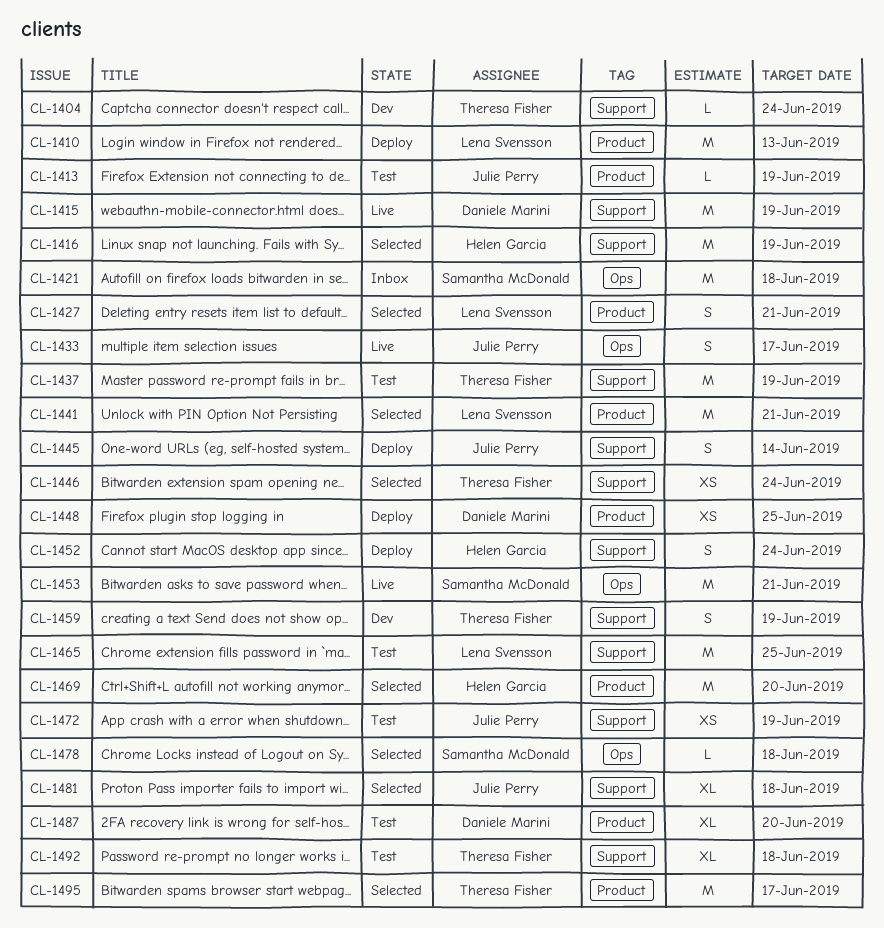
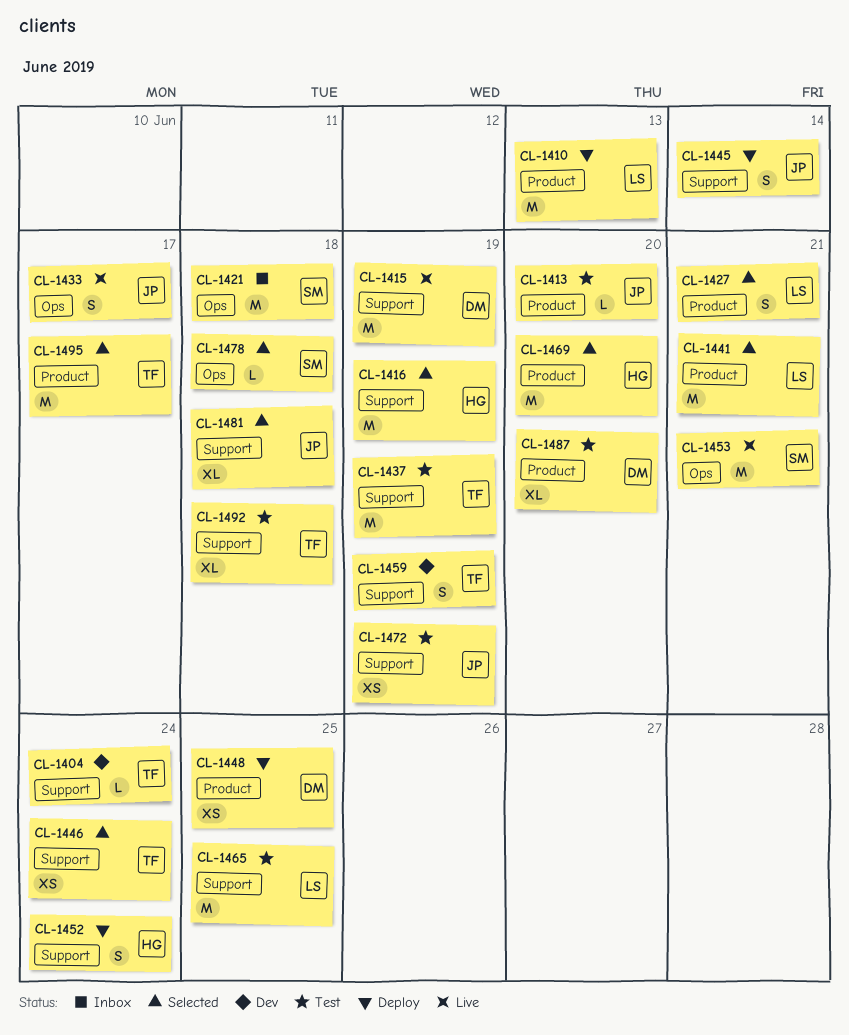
CL-1413, due: Jun 19 -> Jun 20

